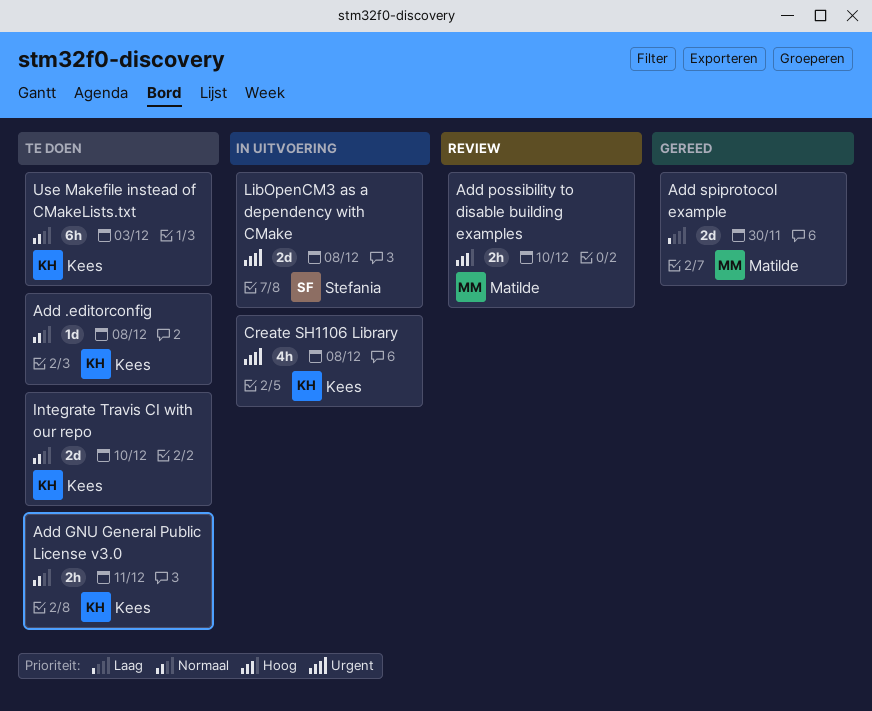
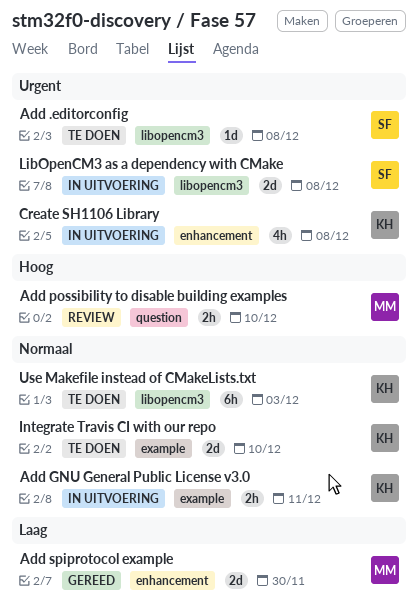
Add .editorconfig, owner: Kees -> Stefania
Add .editorconfig, priority: Normaal -> Urgent
Add GNU General Public License v3.0, status: Te doen -> In uitvoering

